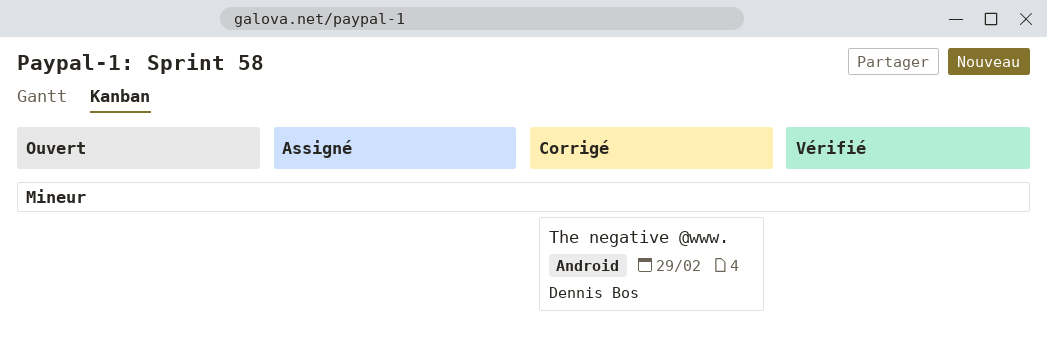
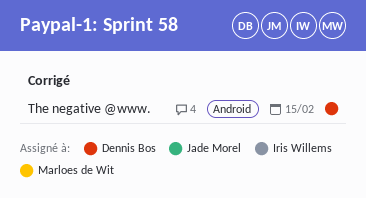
The negative @www., due: Feb 29 -> Feb 15

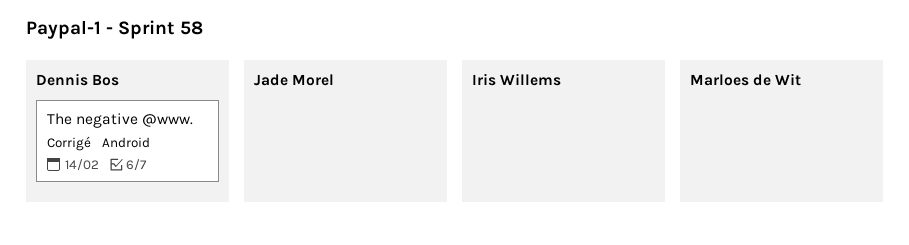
The negative @www., due: Feb 15 -> Feb 14

